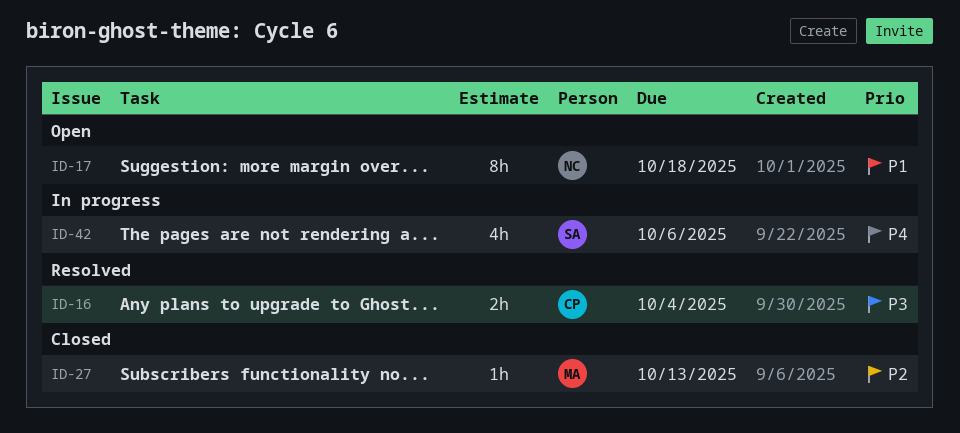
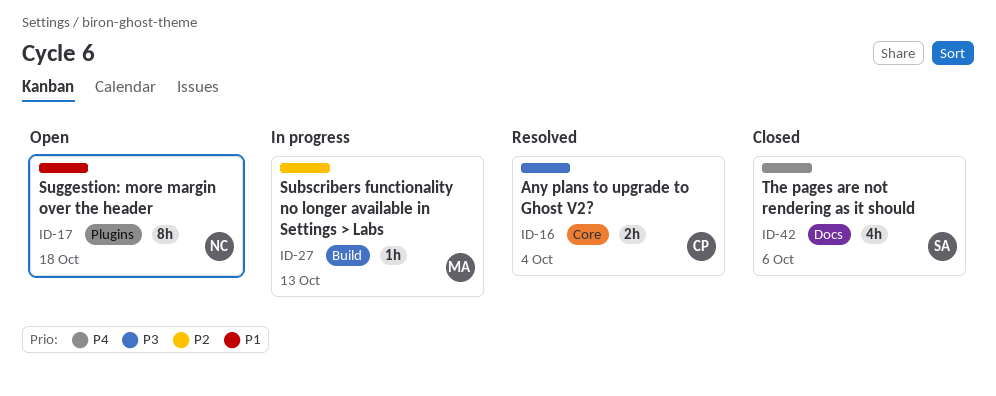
ID-27, status: Closed -> In progress
ID-42, status: In progress -> Closed

